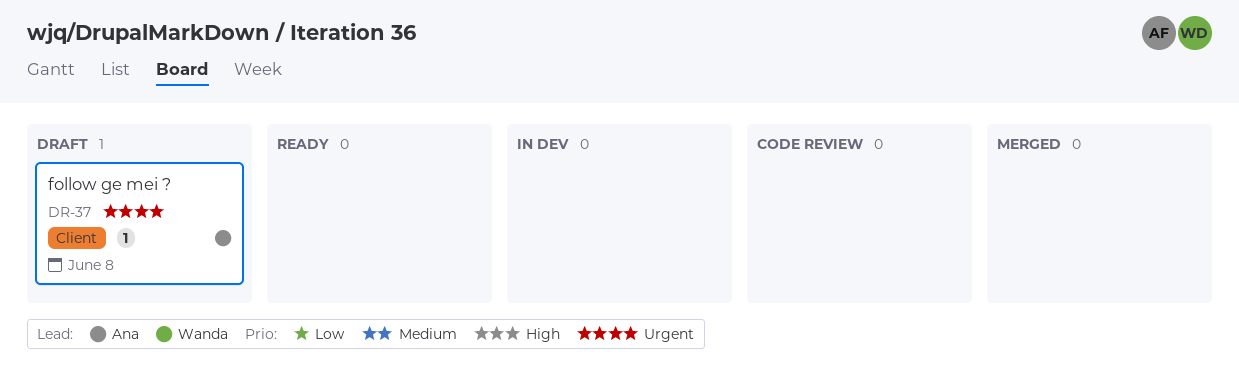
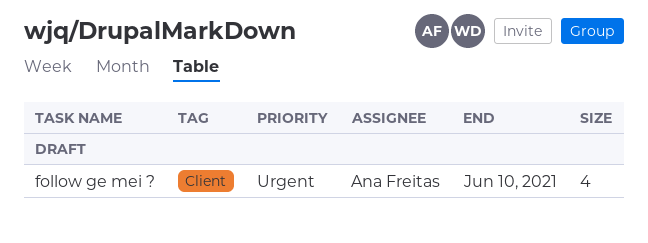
follow ge mei ?, estimate: 1 -> 4
follow ge mei ?, due: Jun 8 -> Jun 10

